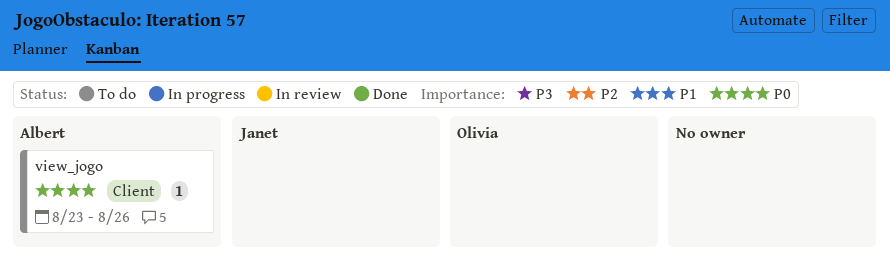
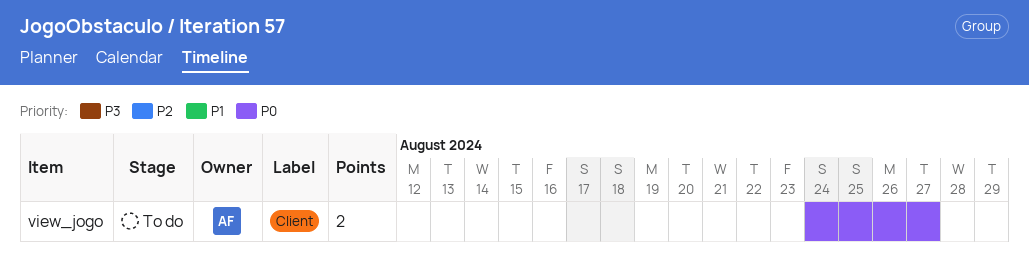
view_jogo, estimate: 1 -> 2
view_jogo, start: Aug 23 -> Aug 24
view_jogo, due: Aug 26 -> Aug 27

